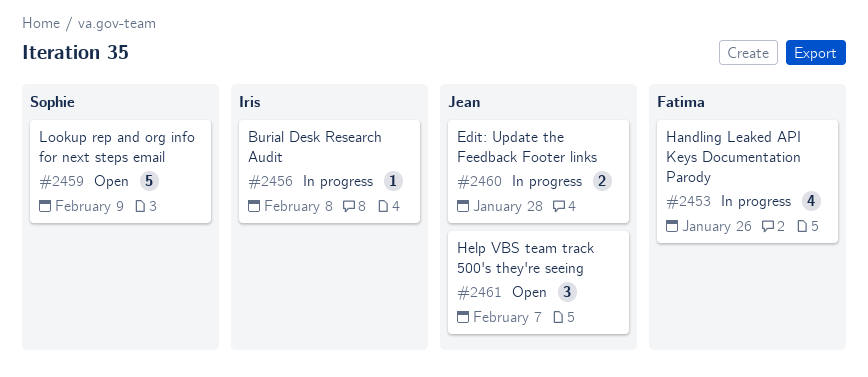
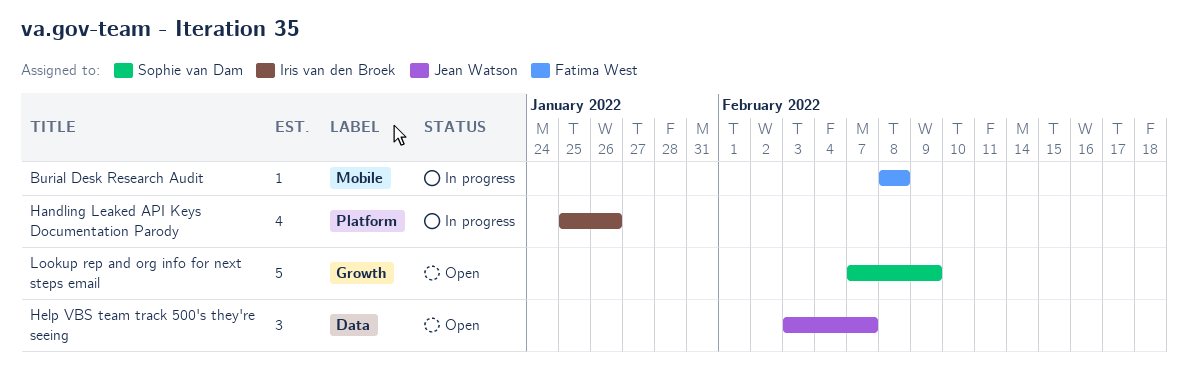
Burial Desk Research Audit, owner: Iris van den Broek -> Fatima West
Edit: Update the Feedback Footer links: present -> none
Handling Leaked API Keys Documentation Parody, owner: Fatima West -> Iris van den Broek

